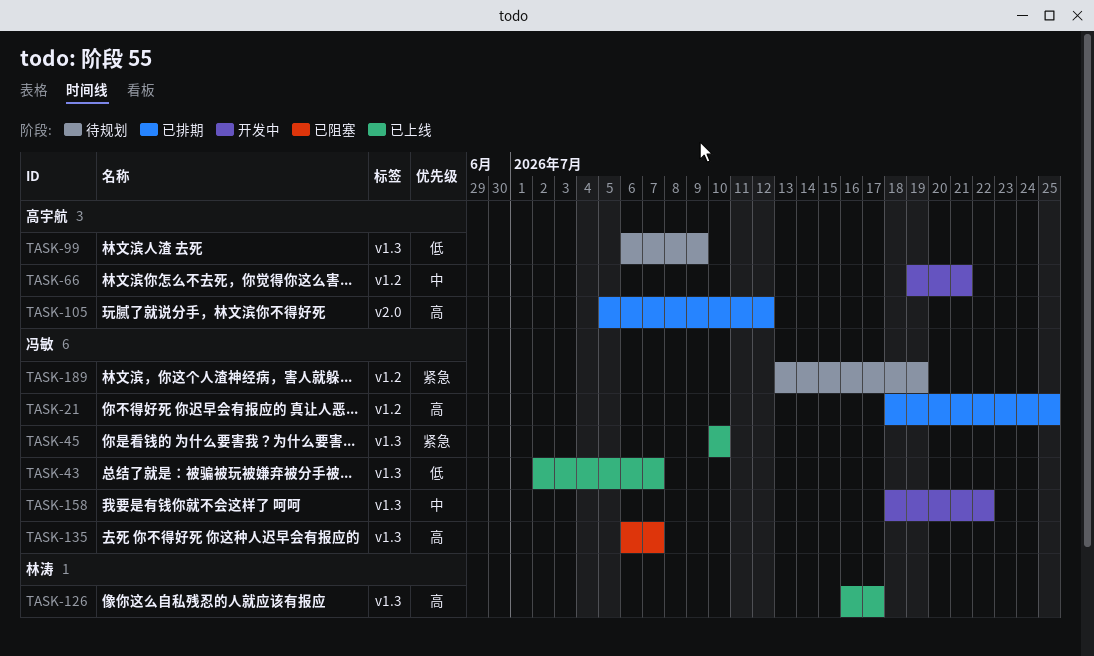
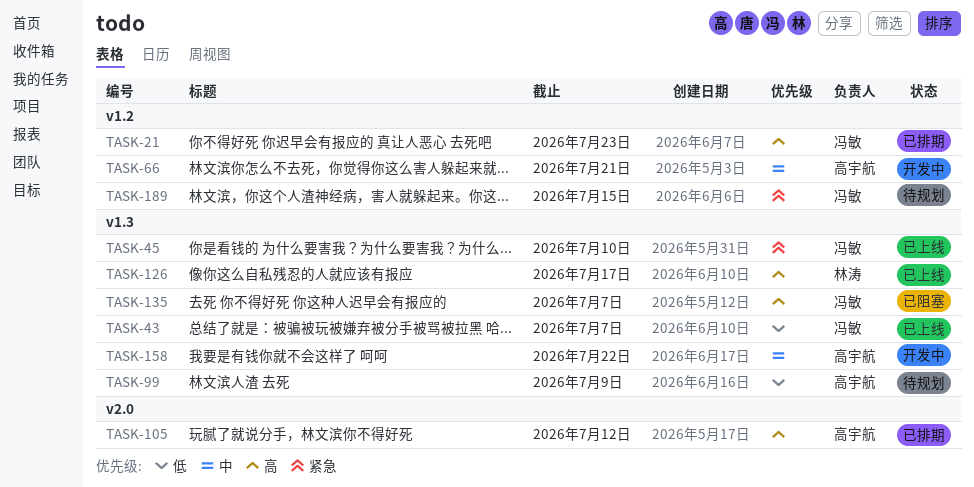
TASK-21, due: Jul 25 -> Jul 23
TASK-158, owner: 冯敏 -> 高宇航
TASK-189, due: Jul 19 -> Jul 15

